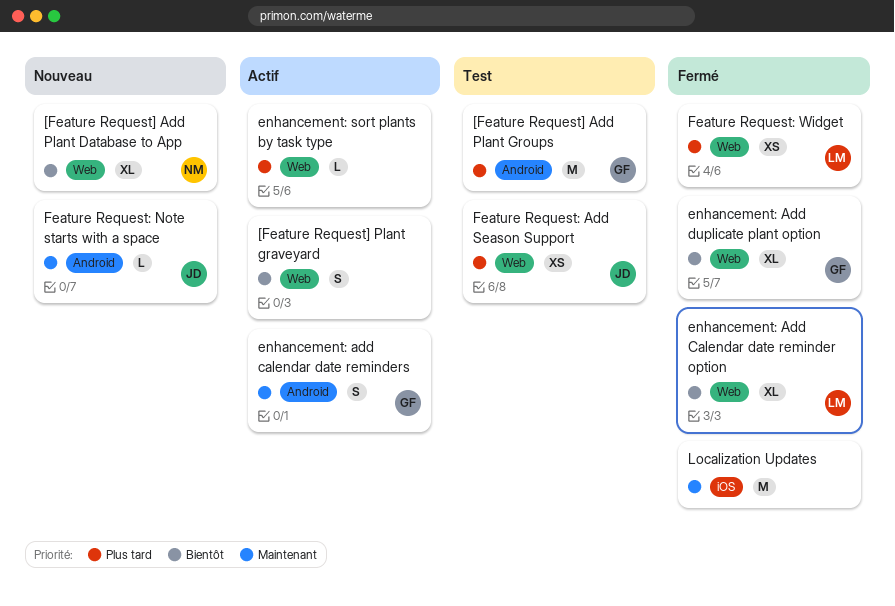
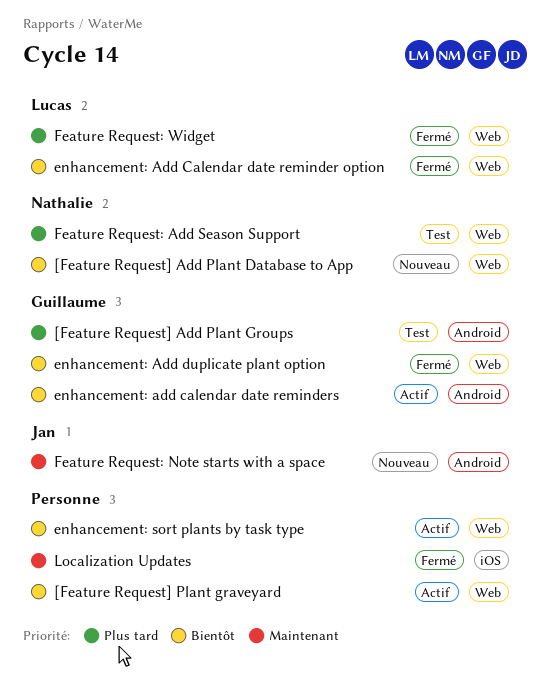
enhancement: add calendar date reminders, priority: Maintenant -> Bientôt
enhancement: sort plants by task type, priority: Plus tard -> Bientôt
Feature Request: Add Season Support, owner: Jan -> Nathalie

